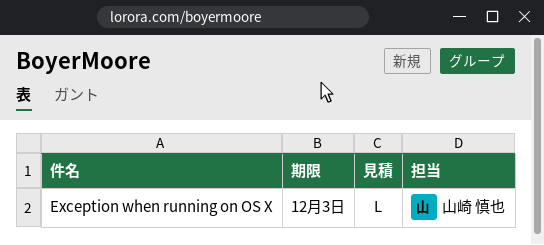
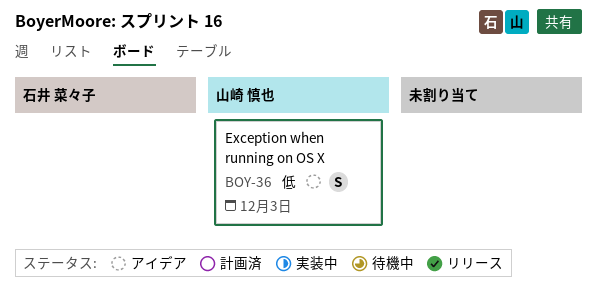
Exception when running on OS X, estimate: L -> S

